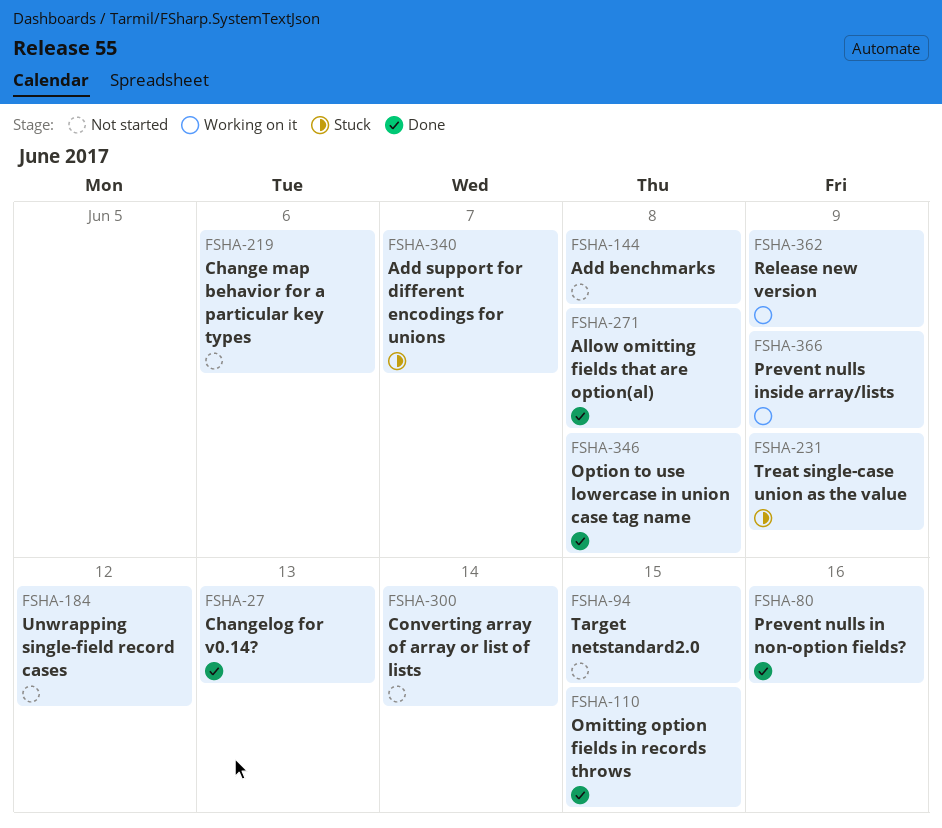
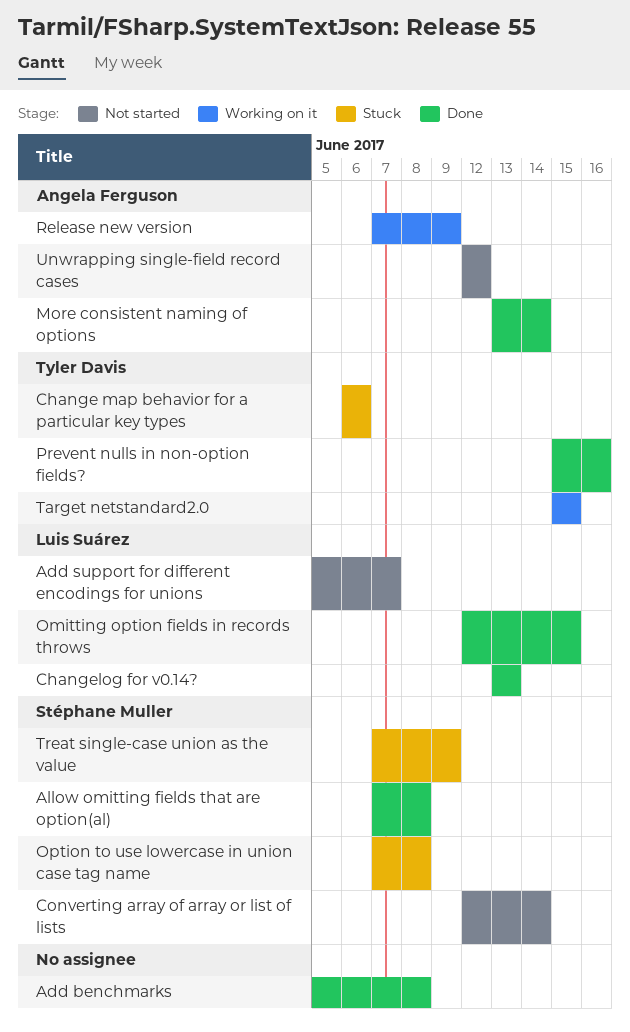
Add benchmarks, status: Not started -> Done
Add support for different encodings for unions, status: Stuck -> Not started
Change map behavior for a particular key types, status: Not started -> Stuck
More consistent naming of options: none -> present
Option to use lowercase in union case tag name, status: Done -> Stuck
Prevent nulls inside array/lists: present -> none
Target netstandard2.0, status: Not started -> Working on it

